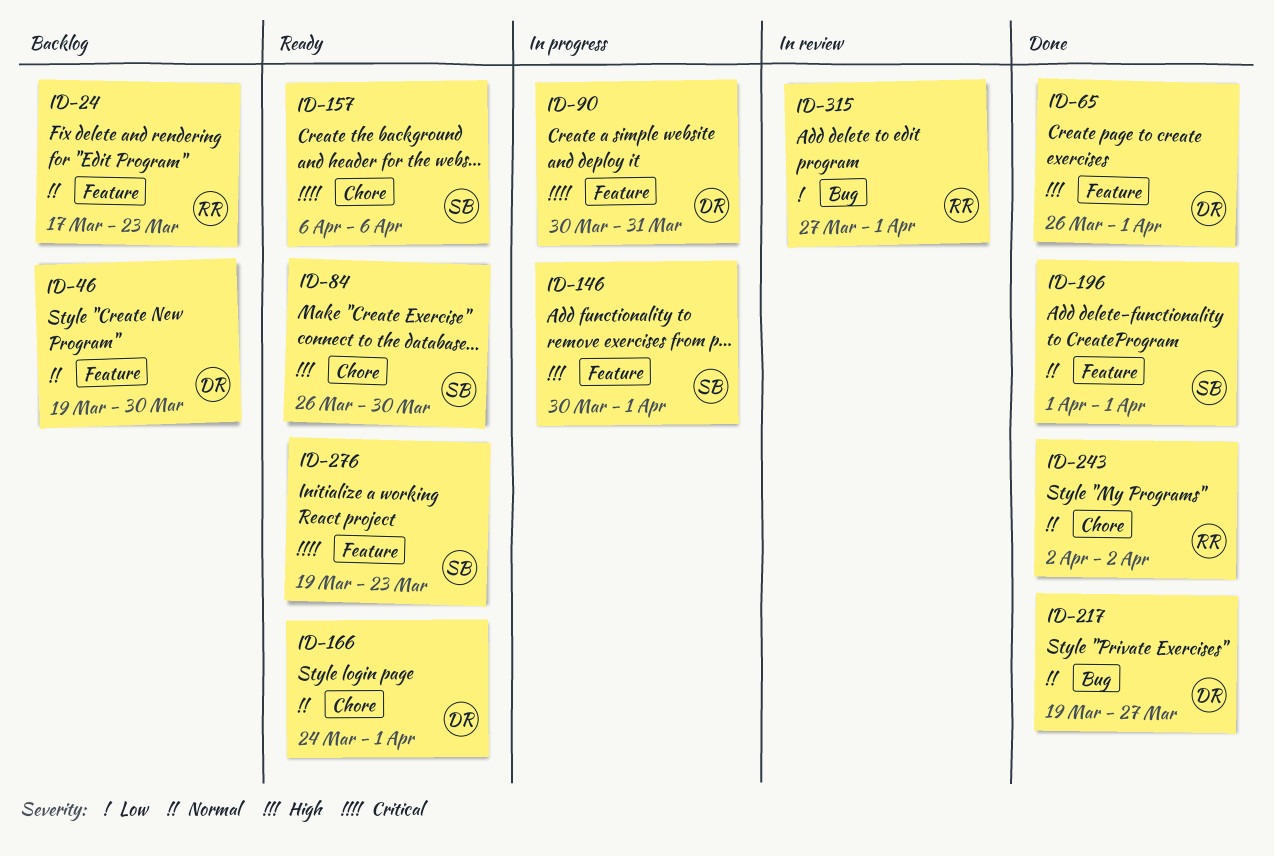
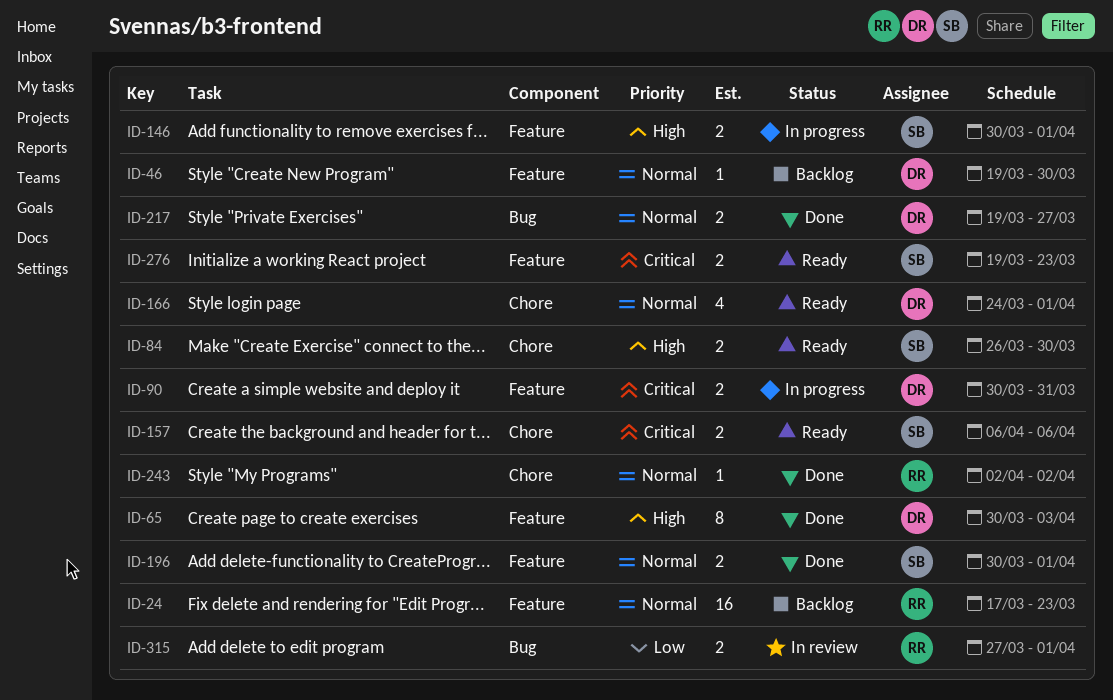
ID-65, start: Mar 26 -> Mar 30
ID-65, due: Apr 1 -> Apr 3
ID-196, start: Apr 1 -> Mar 30

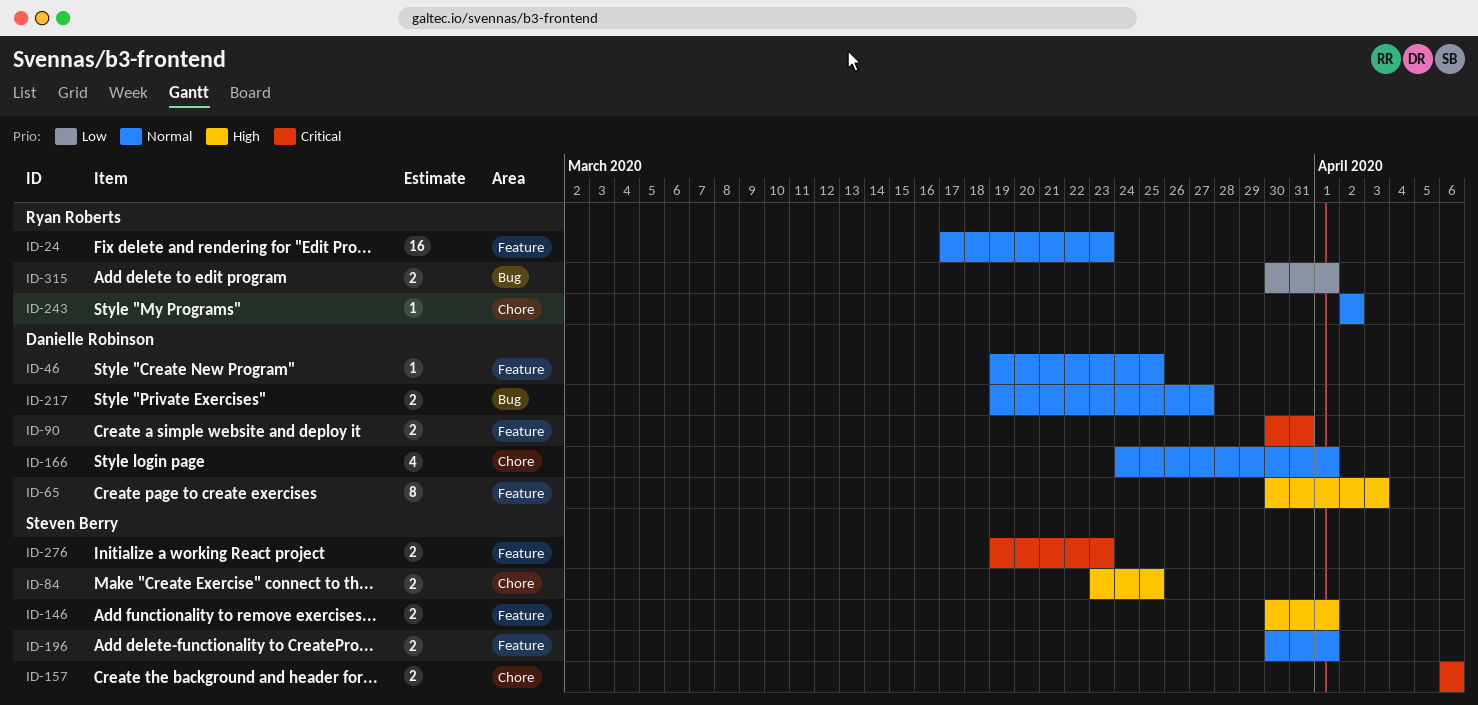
ID-46, due: Mar 30 -> Mar 25
ID-84, start: Mar 26 -> Mar 23
ID-84, due: Mar 30 -> Mar 25
ID-315, start: Mar 27 -> Mar 30

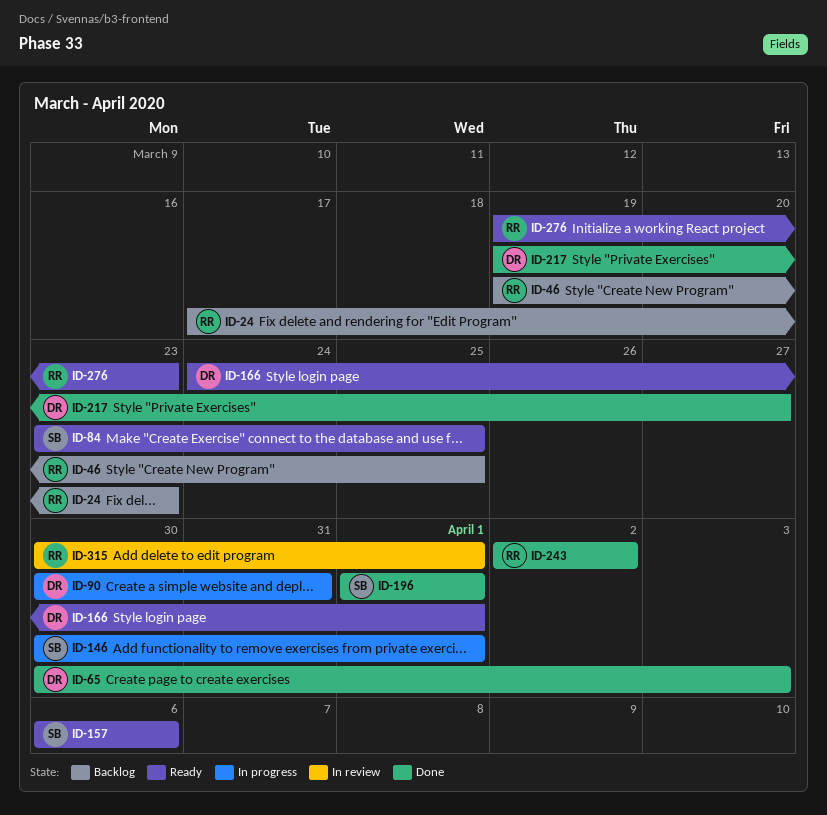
ID-46, owner: Danielle Robinson -> Ryan Roberts
ID-196, start: Mar 30 -> Apr 1
ID-276, owner: Steven Berry -> Ryan Roberts

